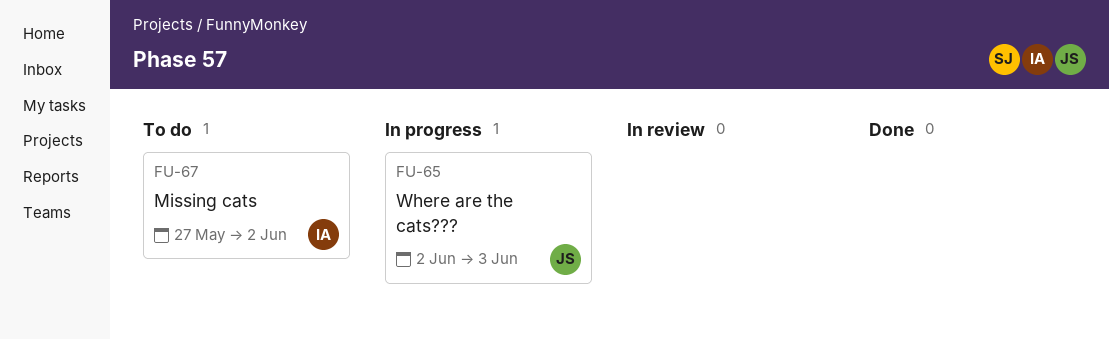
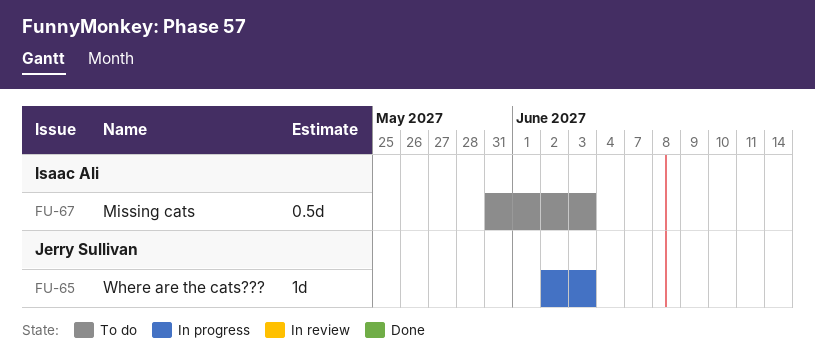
FU-67, start: May 27 -> May 31
FU-67, due: Jun 2 -> Jun 3

